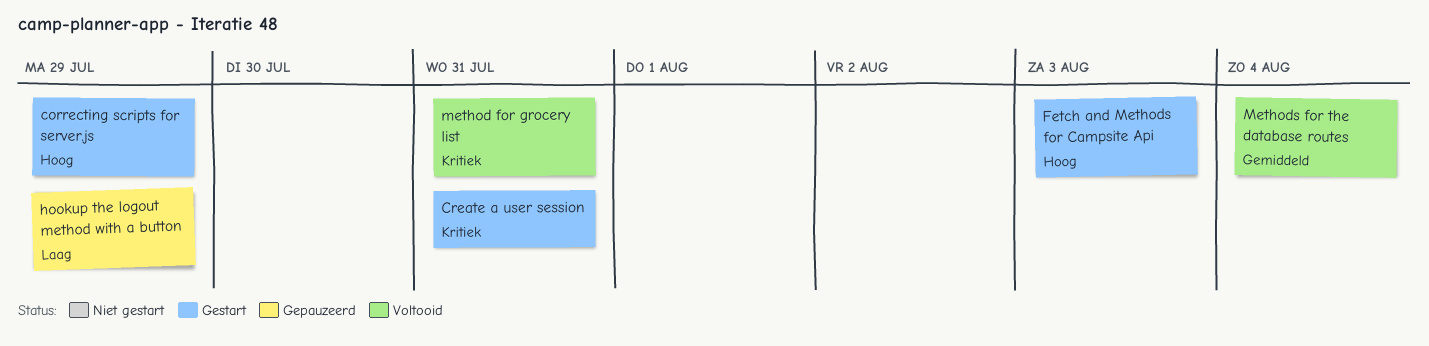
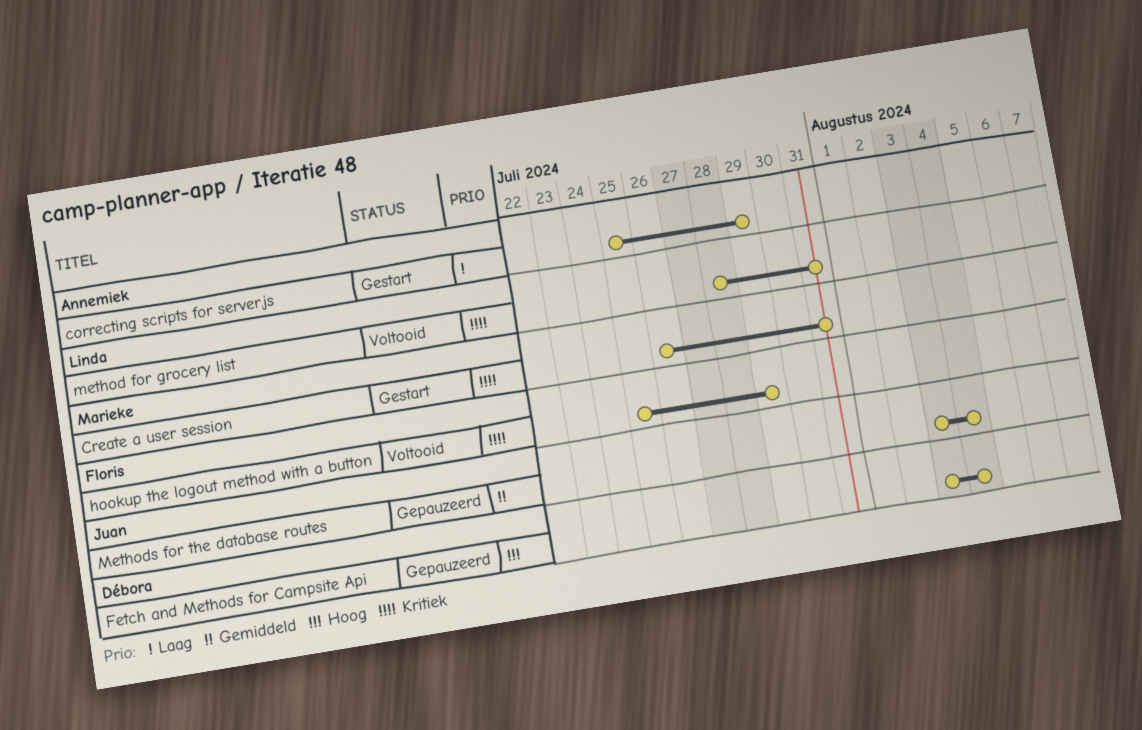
correcting scripts for server.js, priority: Hoog -> Laag
Fetch and Methods for Campsite Api, status: Gestart -> Gepauzeerd
Fetch and Methods for Campsite Api, due: Aug 3 -> Aug 4
hookup the logout method with a button, status: Gepauzeerd -> Voltooid
hookup the logout method with a button, priority: Laag -> Kritiek
Methods for the database routes, status: Voltooid -> Gepauzeerd

